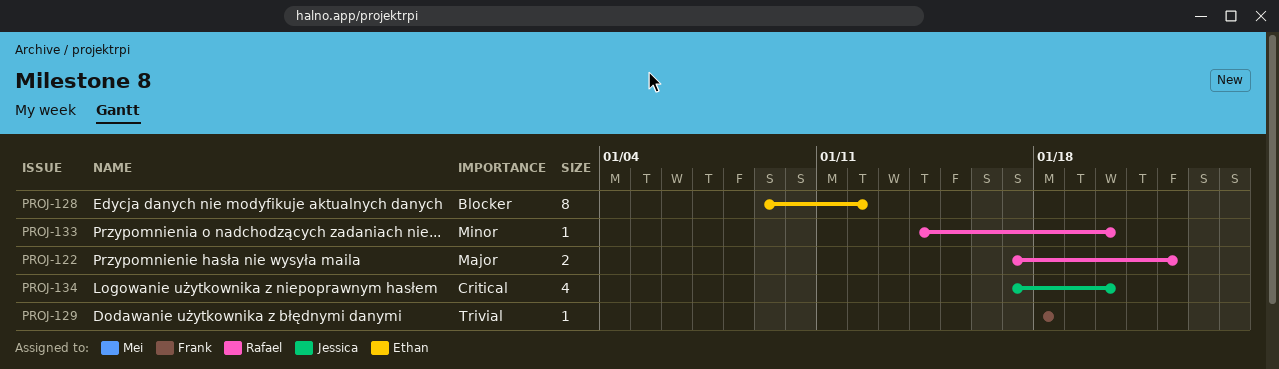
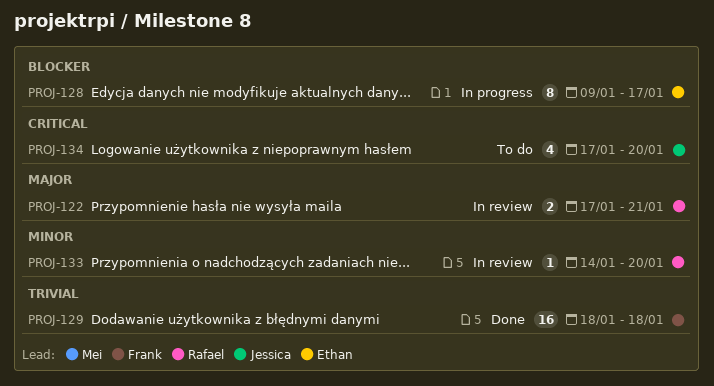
PROJ-122, due: Jan 22 -> Jan 21
PROJ-128, due: Jan 12 -> Jan 17
PROJ-129, estimate: 1 -> 16

